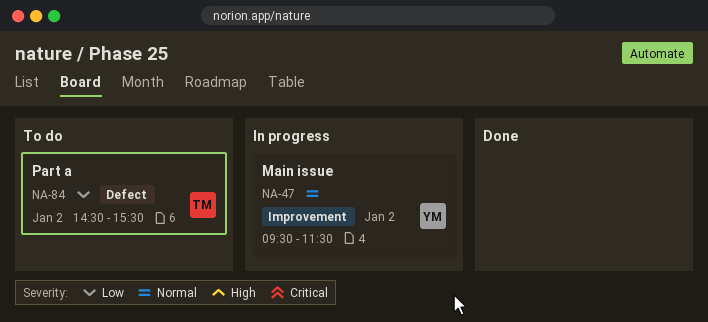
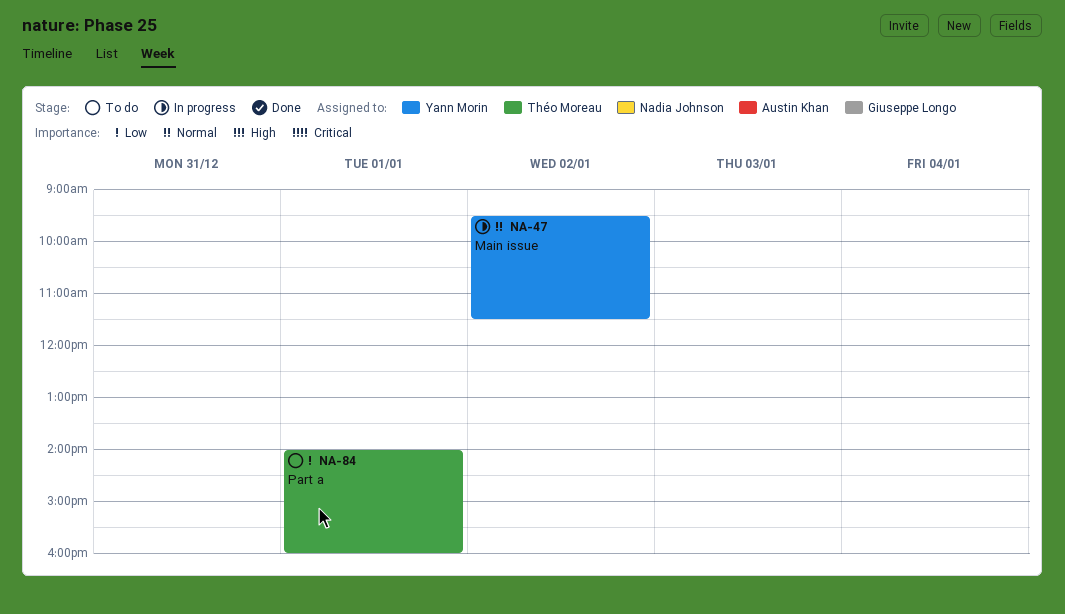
NA-84, day: Jan 2 -> Jan 1
NA-84, begins: 14:30 -> 14:00
NA-84, ends: 15:30 -> 16:00

